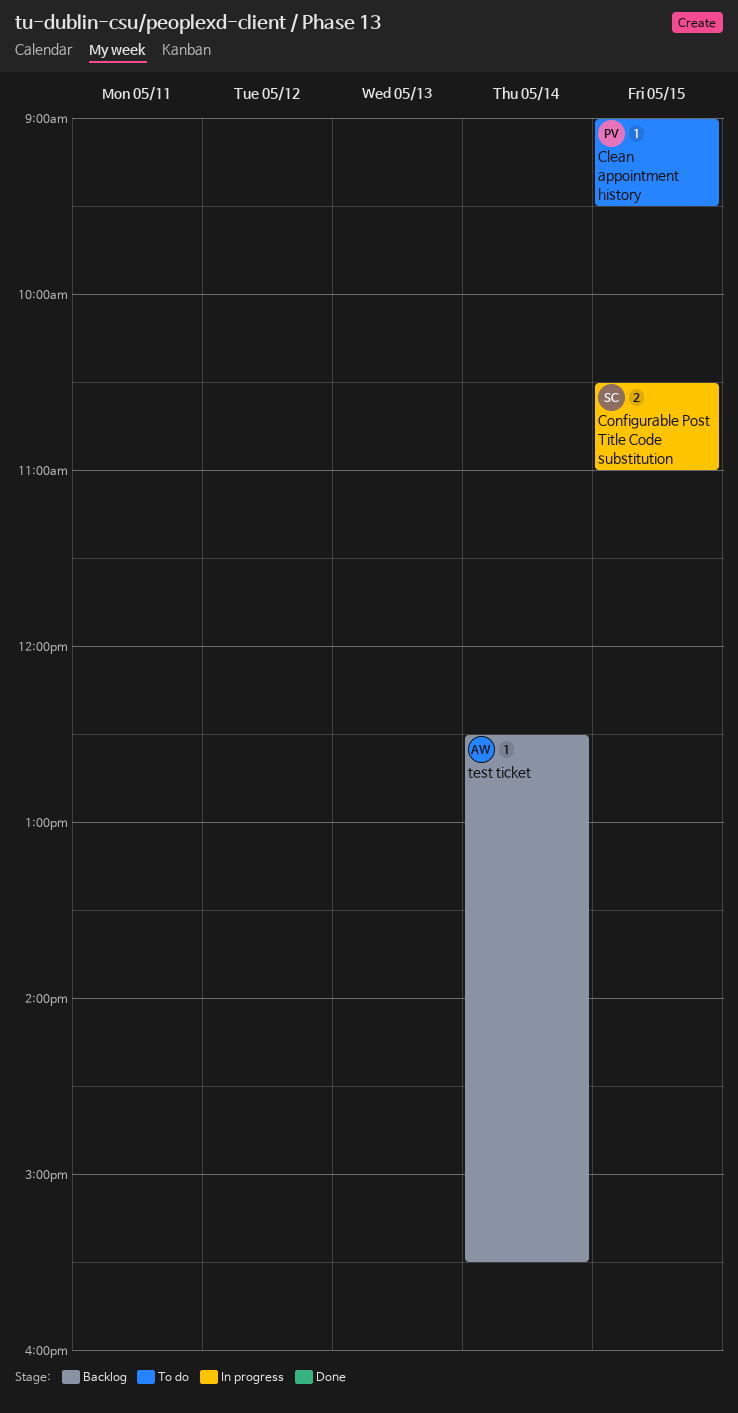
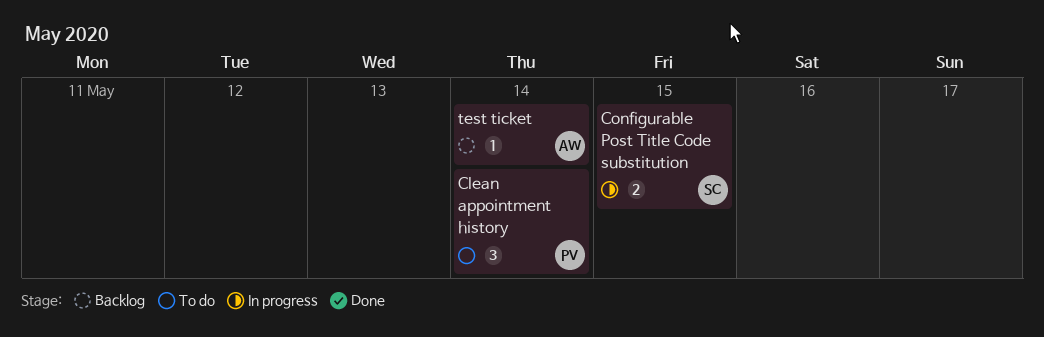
Clean appointment history, estimate: 1 -> 3
Clean appointment history, day: May 15 -> May 14

